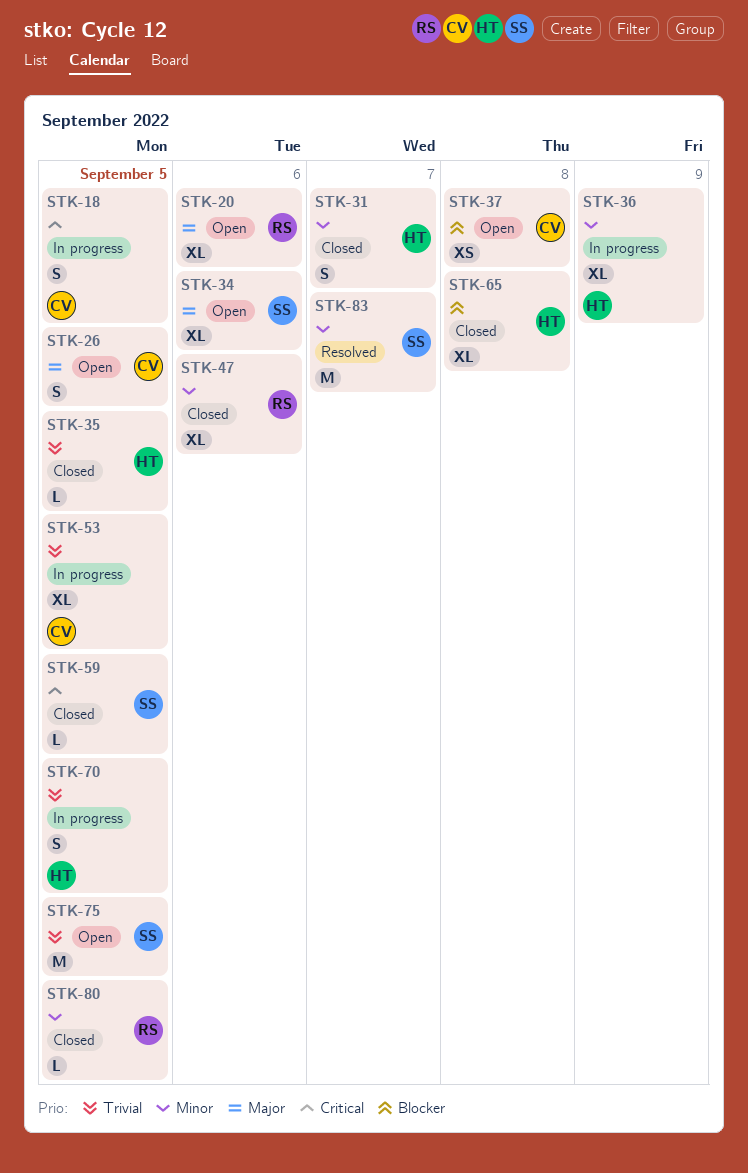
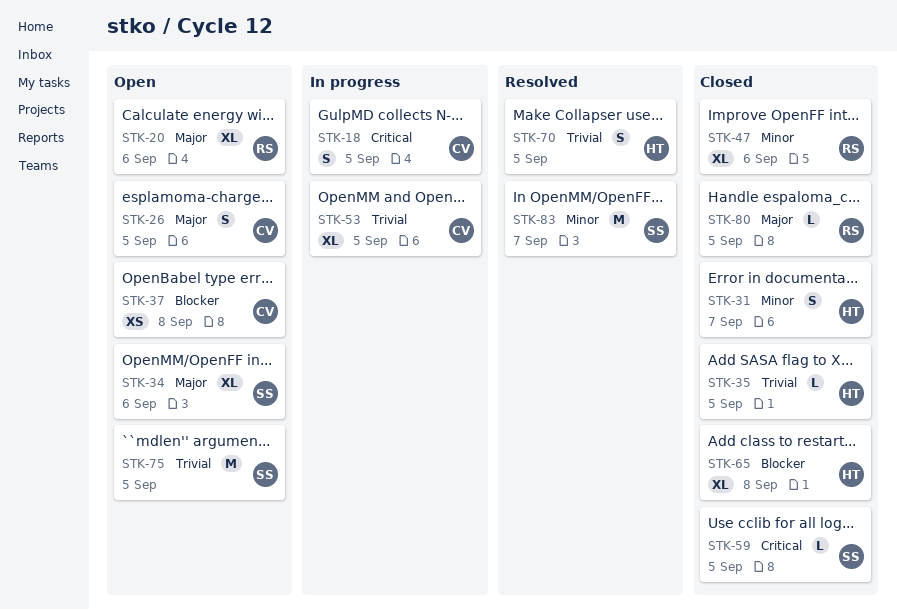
STK-36: present -> none
STK-70, status: In progress -> Resolved
STK-80, priority: Minor -> Major

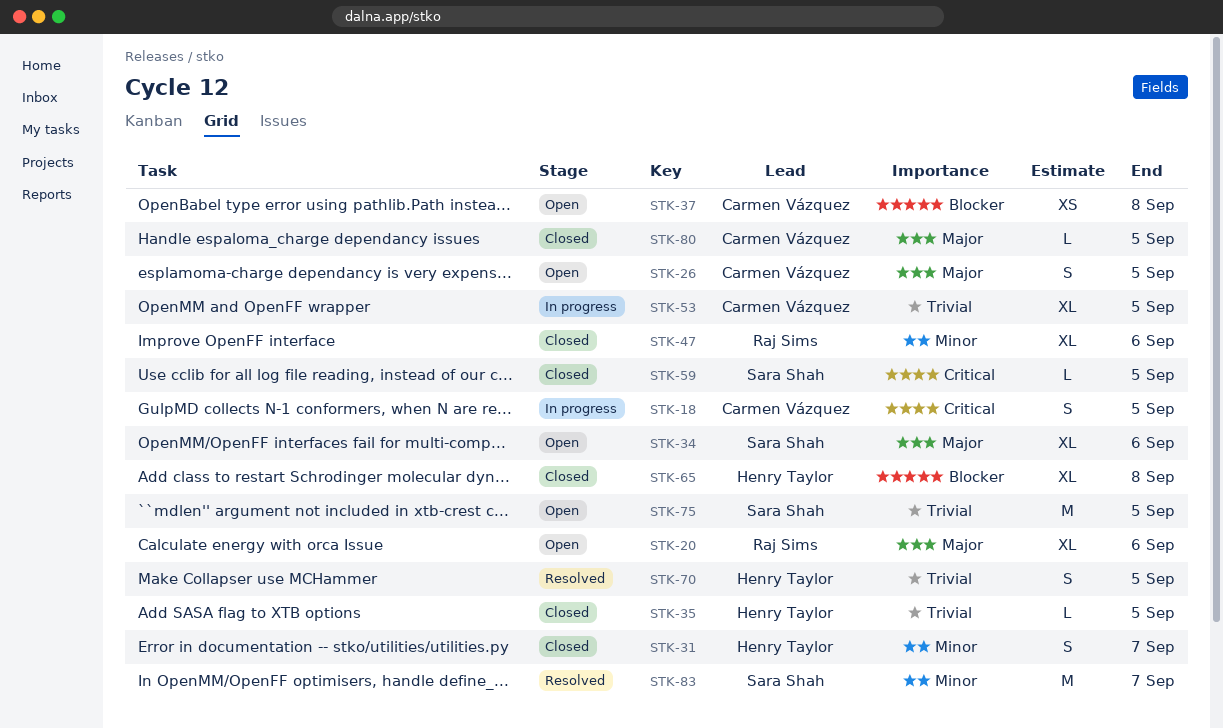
STK-80, owner: Raj Sims -> Carmen Vázquez

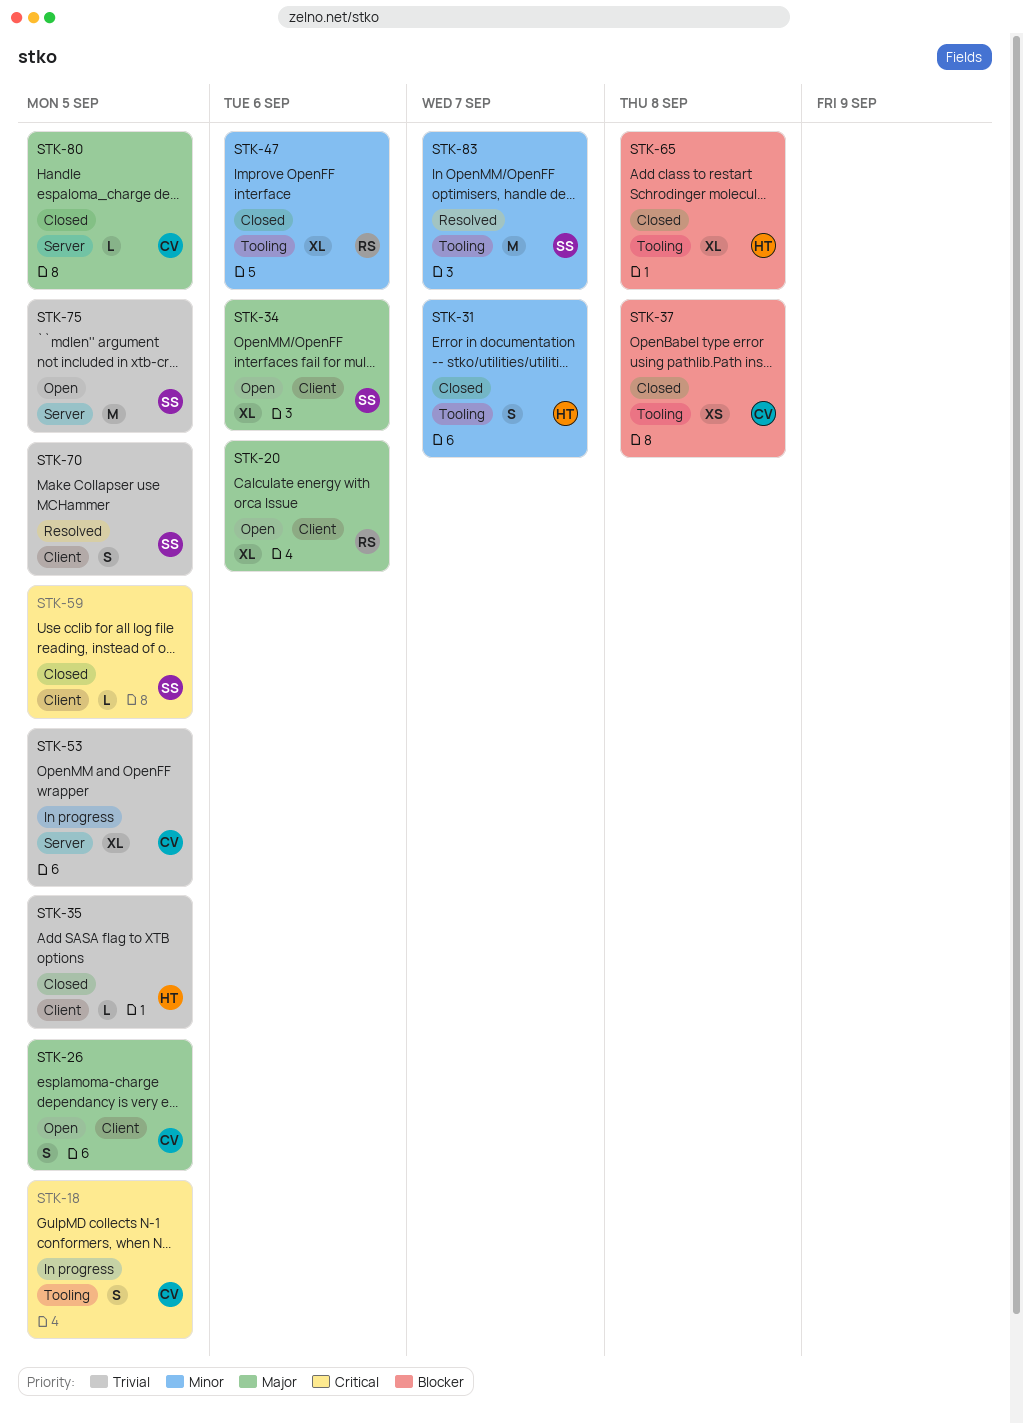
STK-37, status: Open -> Closed
STK-70, owner: Henry Taylor -> Sara Shah

